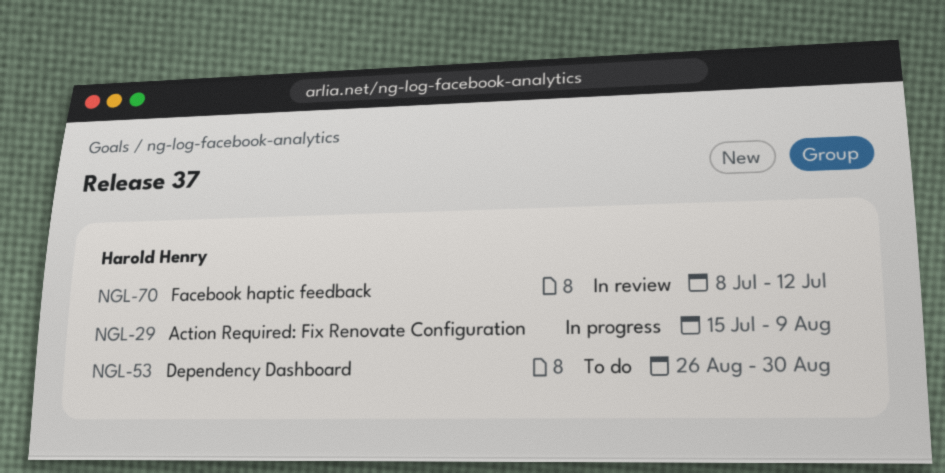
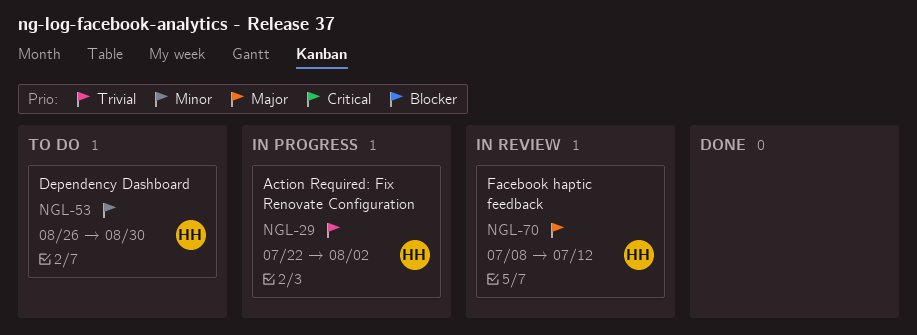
NGL-29, start: Jul 15 -> Jul 22
NGL-29, due: Aug 9 -> Aug 2

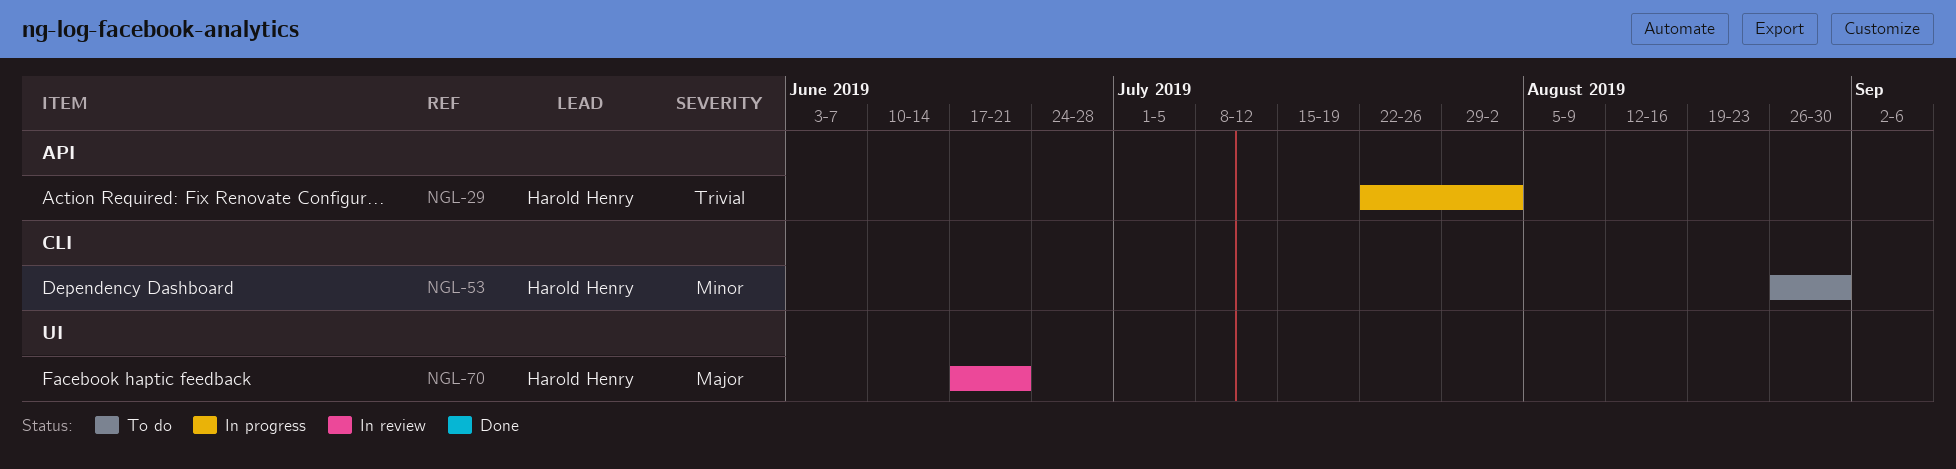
NGL-70, start: Jul 8 -> Jun 17
NGL-70, due: Jul 12 -> Jun 21

